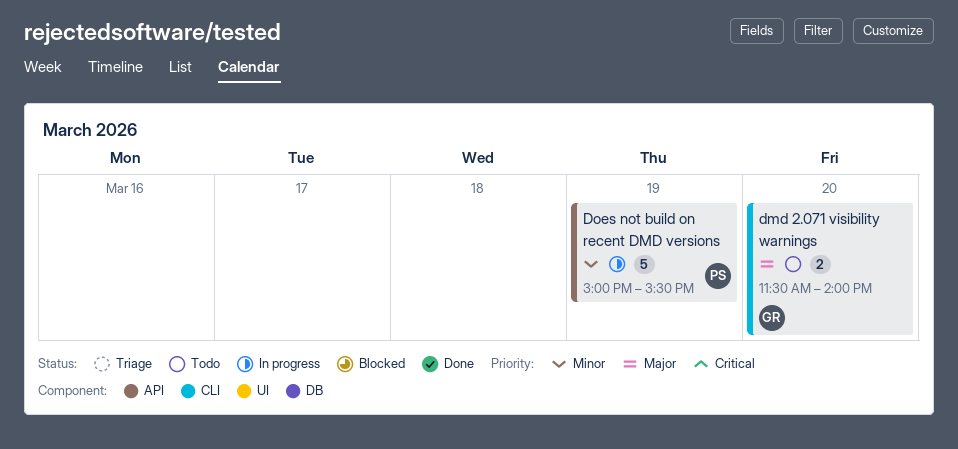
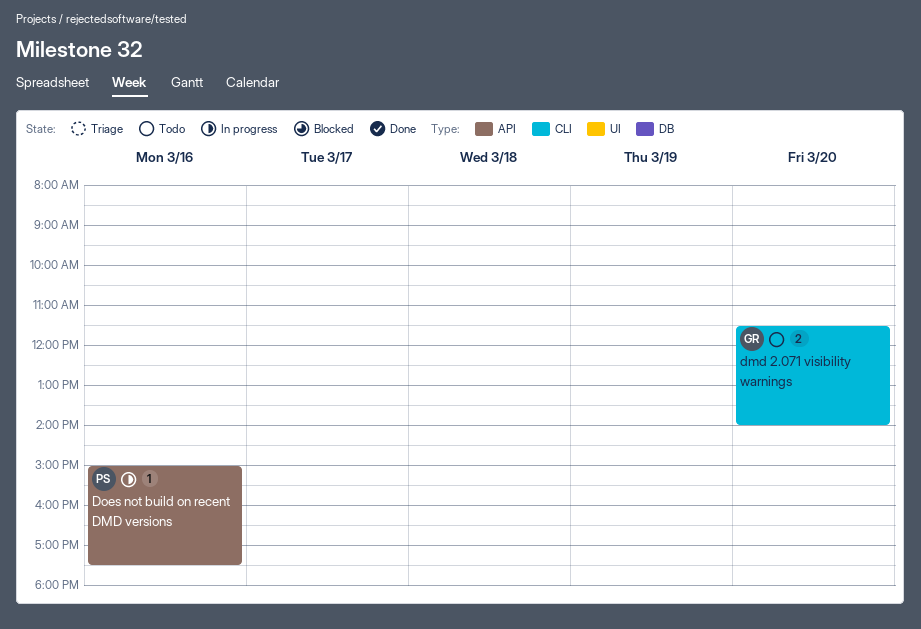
Does not build on recent DMD versions, estimate: 5 -> 1
Does not build on recent DMD versions, day: Mar 19 -> Mar 16
Does not build on recent DMD versions, ends: 15:30 -> 17:30

